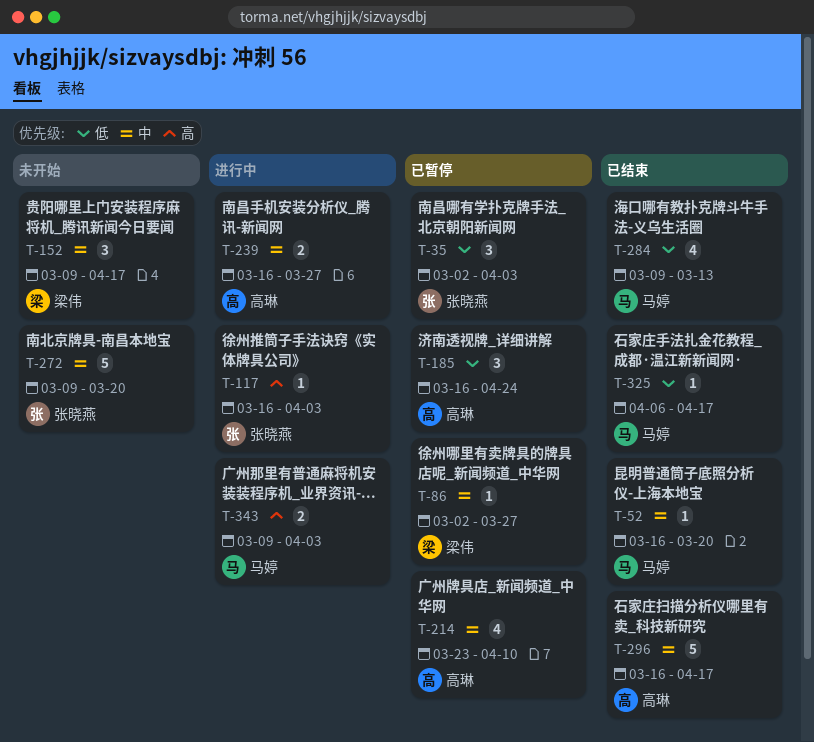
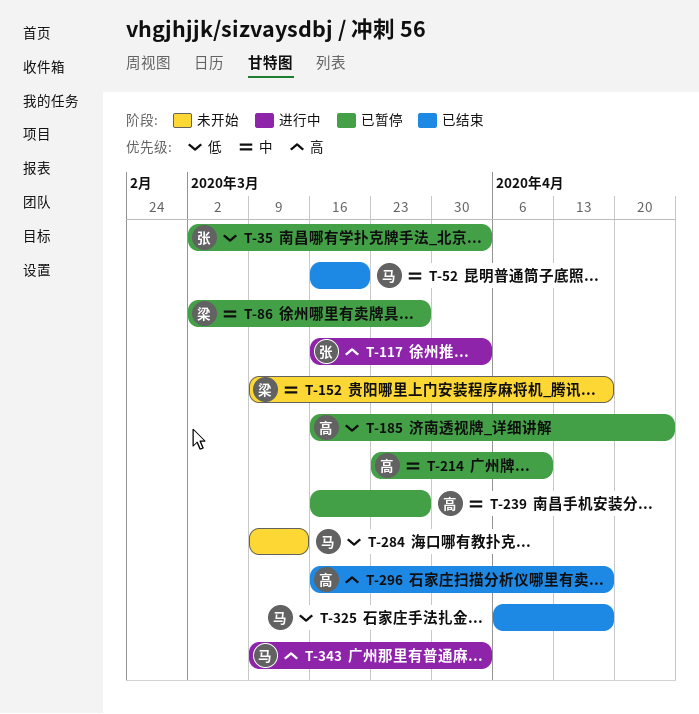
T-239, status: 进行中 -> 已暂停
T-272: present -> none
T-284, status: 已结束 -> 未开始
T-296, priority: 中 -> 高

